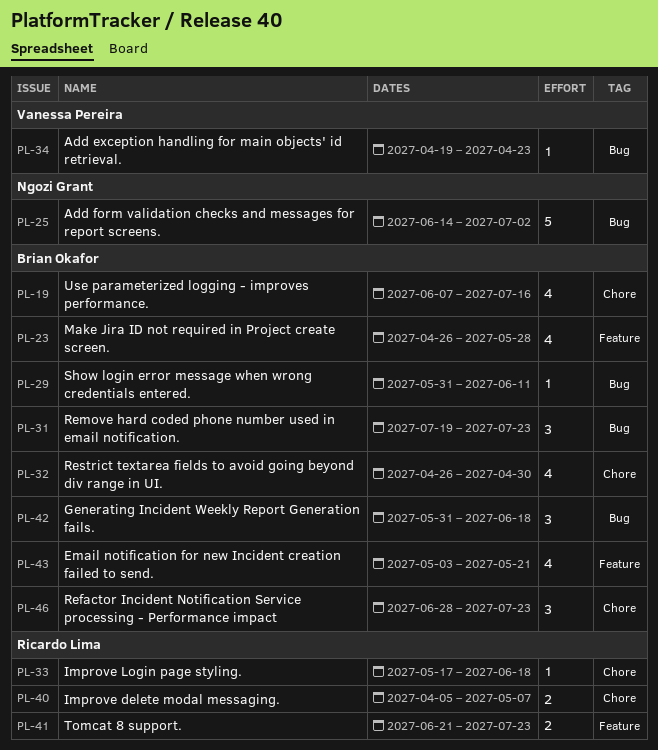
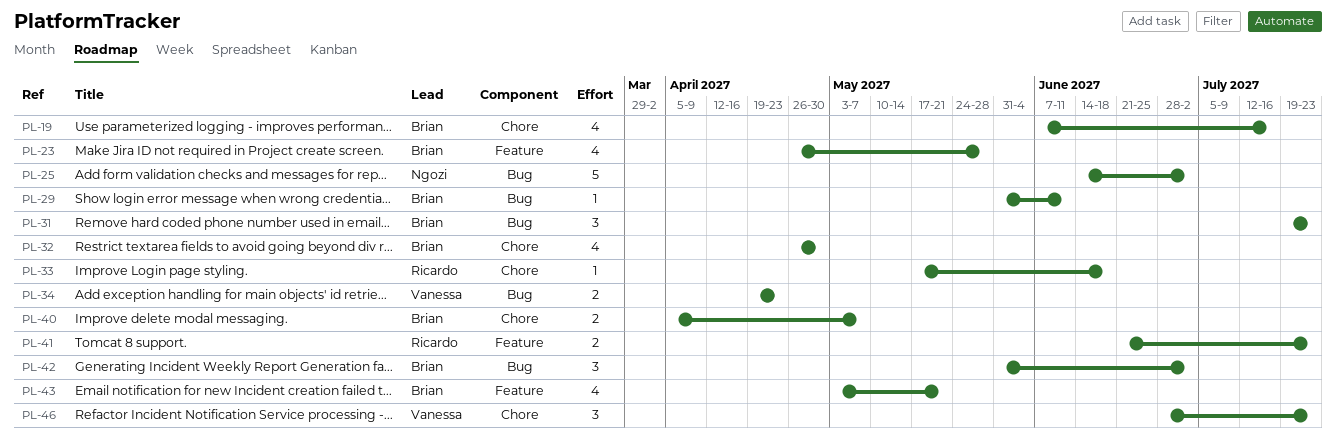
PL-34, estimate: 1 -> 2
PL-40, owner: Ricardo Lima -> Brian Okafor
PL-42, due: Jun 18 -> Jul 2
PL-46, owner: Brian Okafor -> Vanessa Pereira

